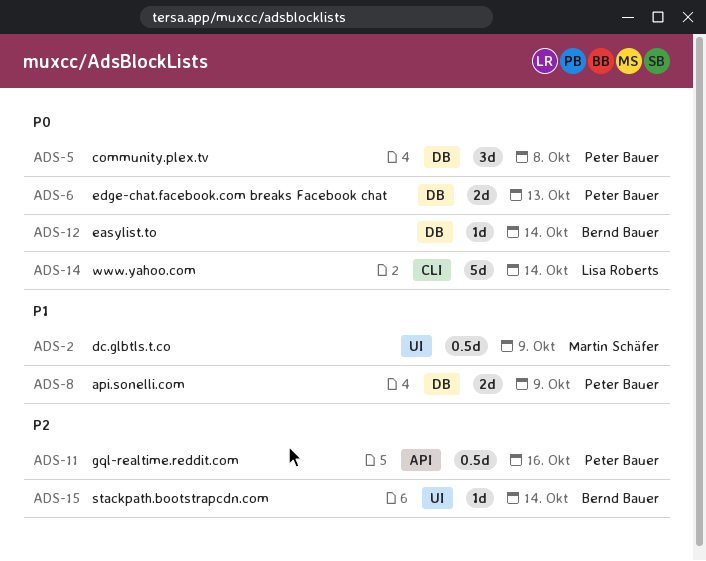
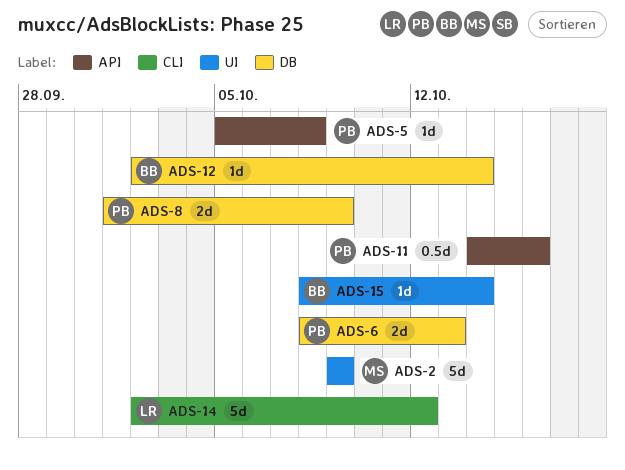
ADS-2, estimate: 0.5d -> 5d
ADS-5, label: DB -> API
ADS-5, estimate: 3d -> 1d
ADS-14, due: Oct 14 -> Oct 12

